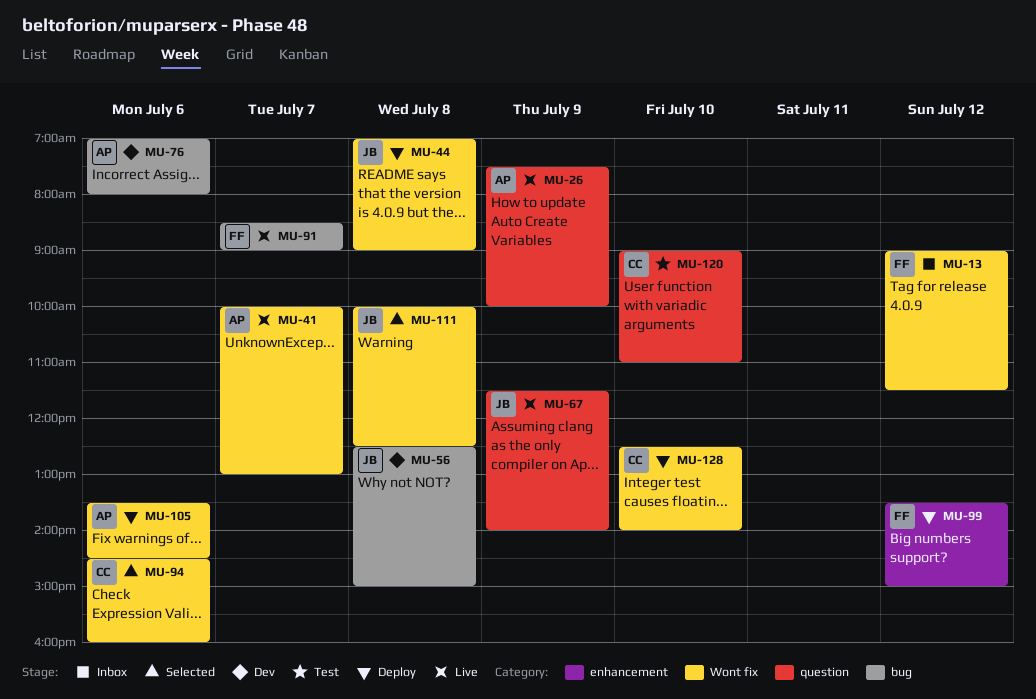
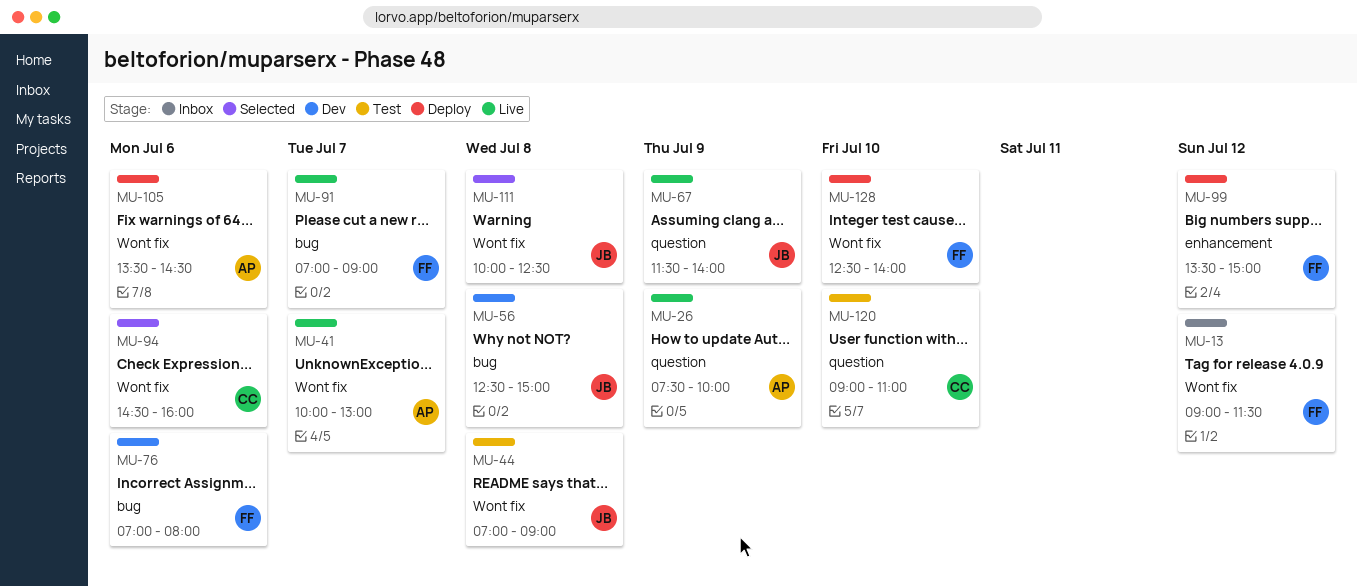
MU-44, status: Deploy -> Test
MU-76, owner: AP -> FF
MU-91, begins: 08:30 -> 07:00
MU-128, owner: CC -> FF

